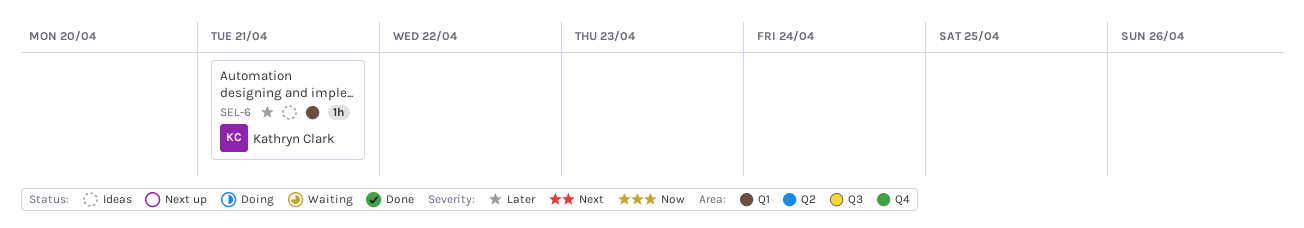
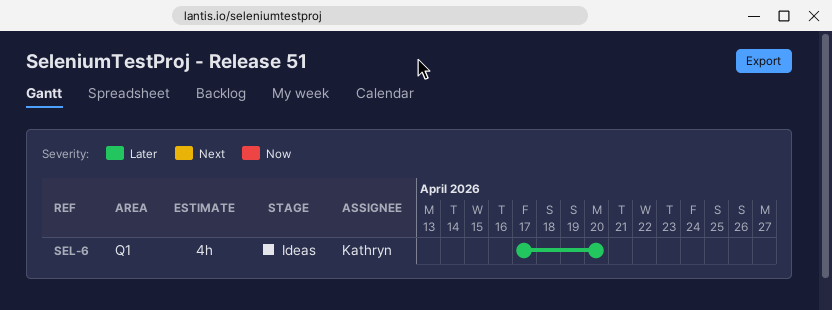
SEL-6, estimate: 1h -> 4h
SEL-6, due: Apr 21 -> Apr 20

